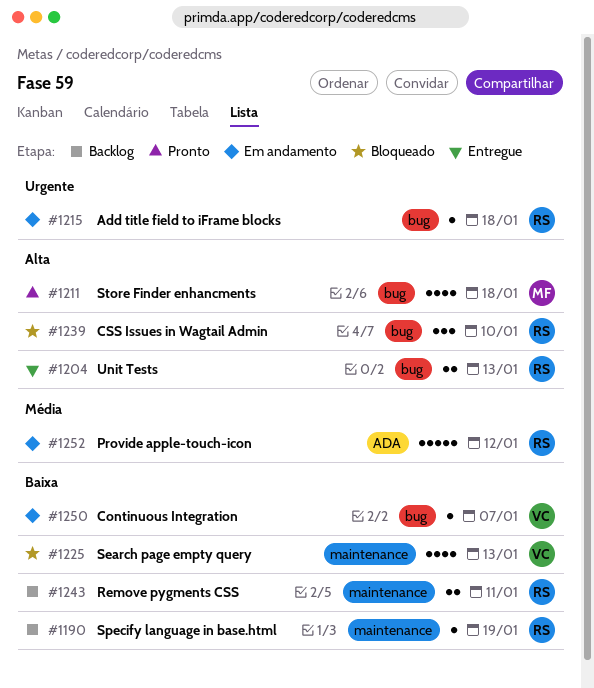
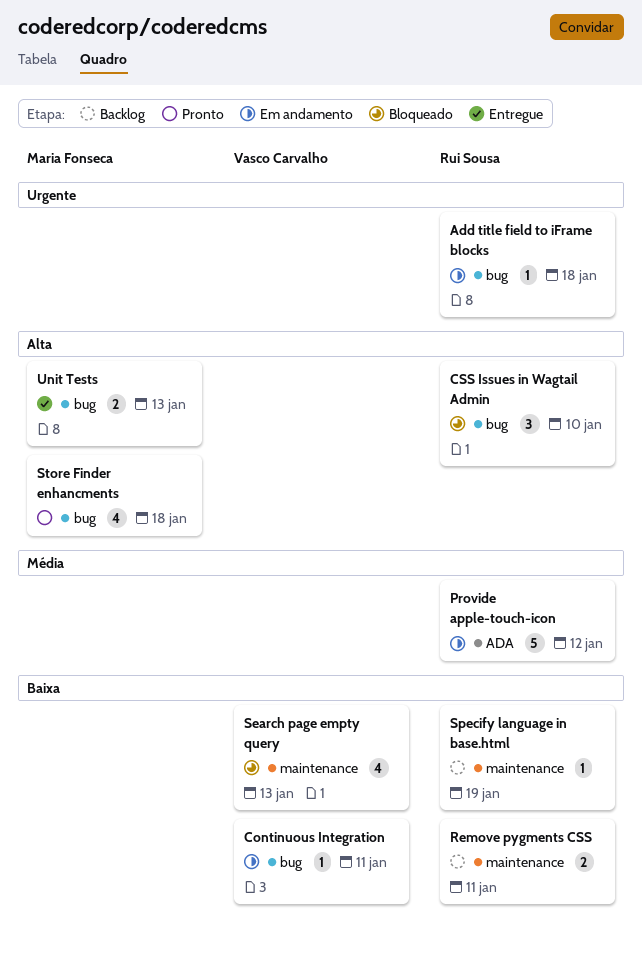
Continuous Integration, due: Jan 7 -> Jan 11
Unit Tests, owner: Rui Sousa -> Maria Fonseca

